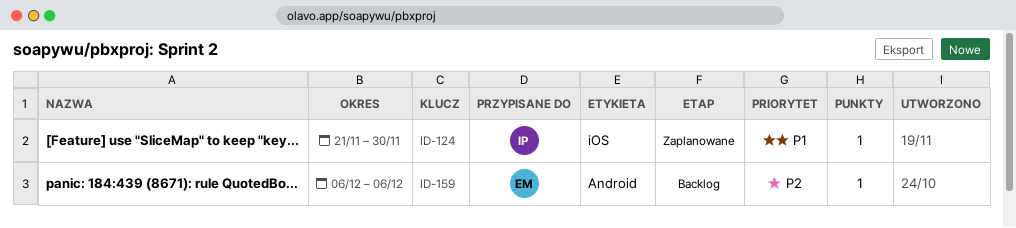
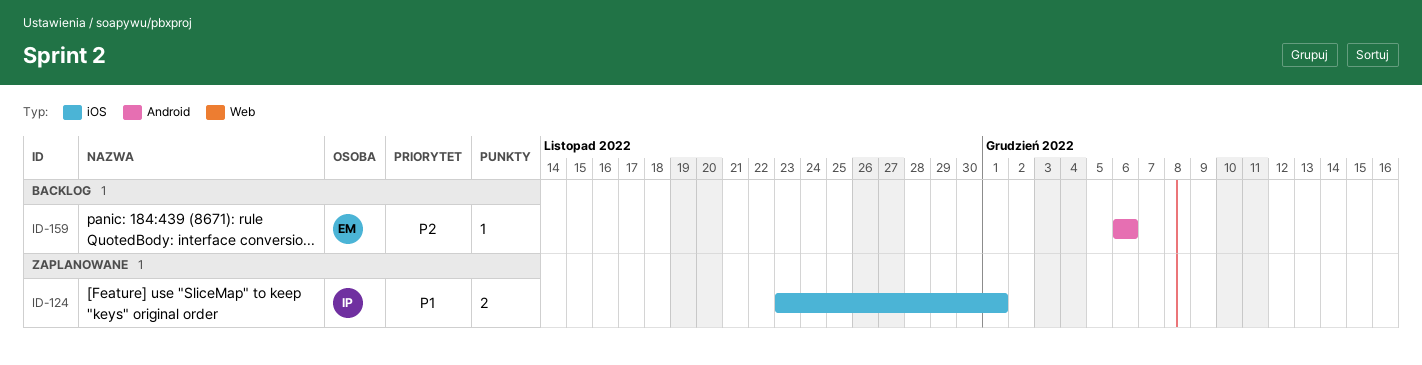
ID-124, estimate: 1 -> 2
ID-124, start: Nov 21 -> Nov 23
ID-124, due: Nov 30 -> Dec 1

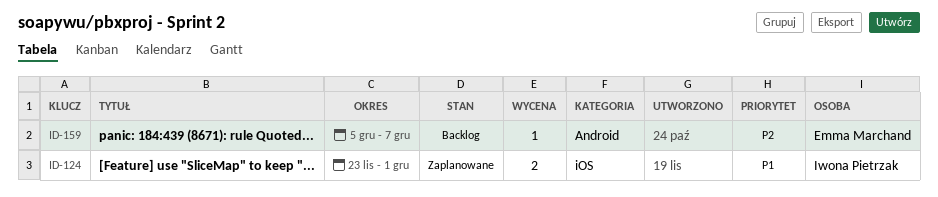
ID-159, start: Dec 6 -> Dec 5
ID-159, due: Dec 6 -> Dec 7

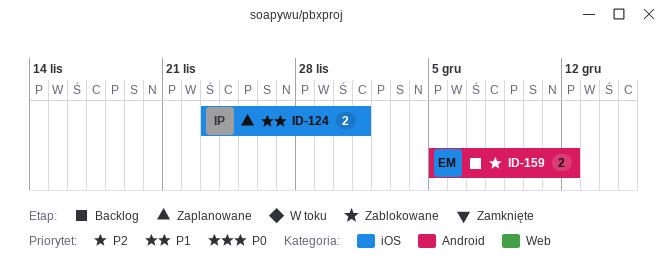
ID-159, estimate: 1 -> 2
ID-159, due: Dec 7 -> Dec 12

